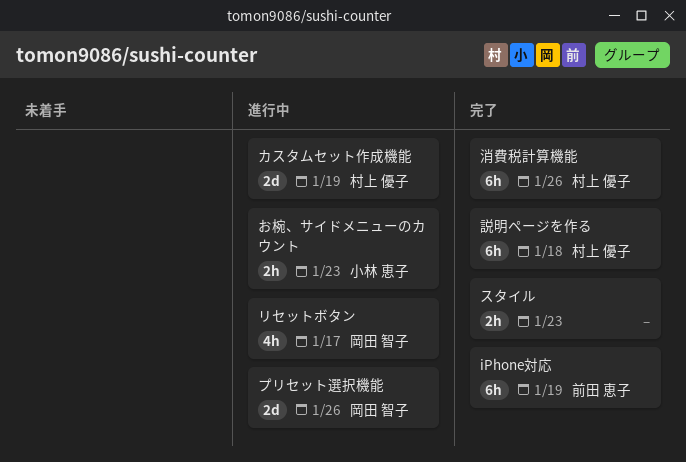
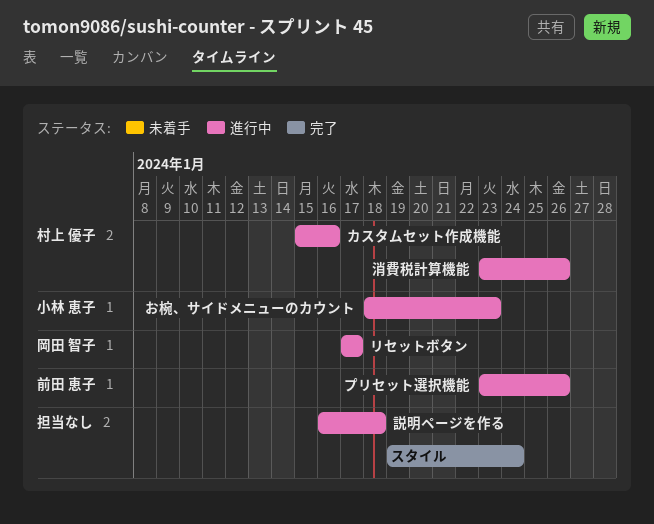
iPhone対応: present -> none
カスタムセット作成機能, due: Jan 19 -> Jan 16
スタイル, due: Jan 23 -> Jan 24
プリセット選択機能, owner: 岡田 智子 -> 前田 恵子
消費税計算機能, status: 完了 -> 進行中
説明ページを作る, status: 完了 -> 進行中
説明ページを作る, owner: 村上 優子 -> none

